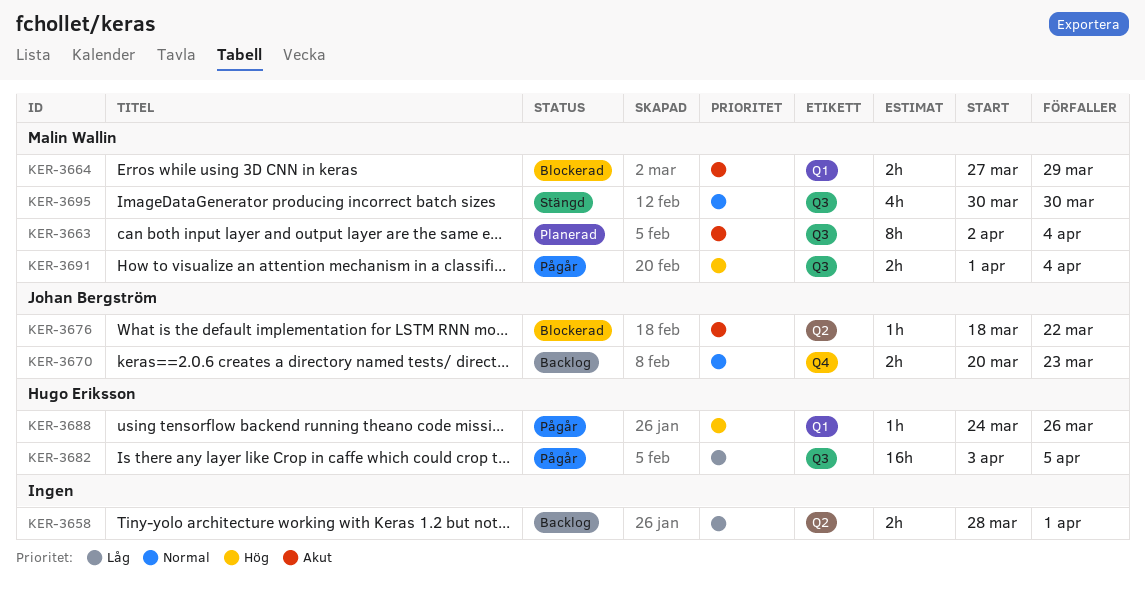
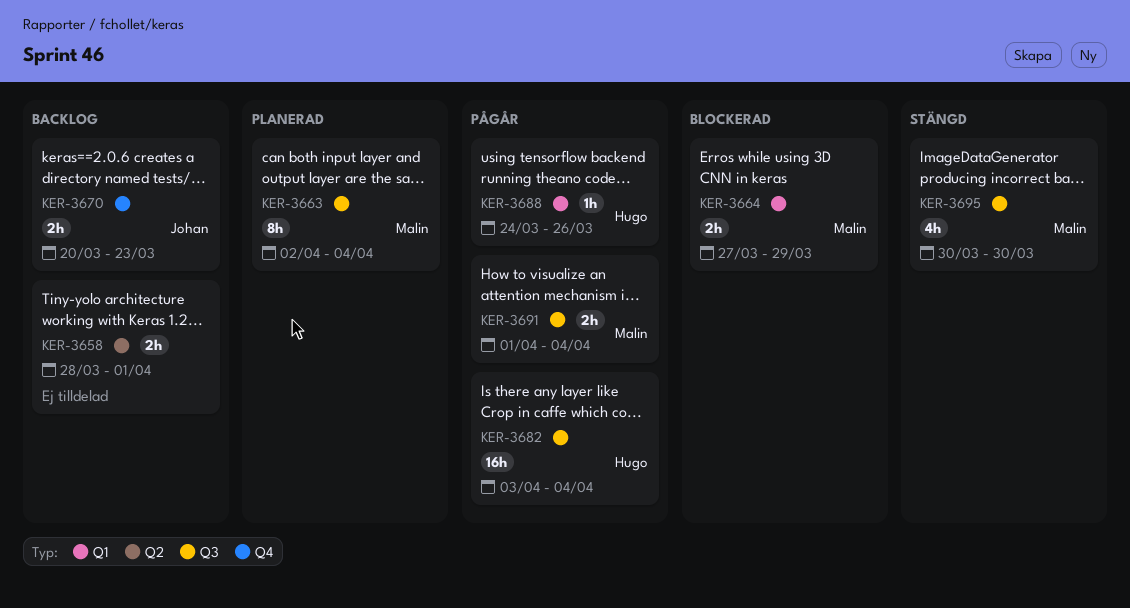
KER-3676: present -> none
KER-3682, due: Apr 5 -> Apr 4

